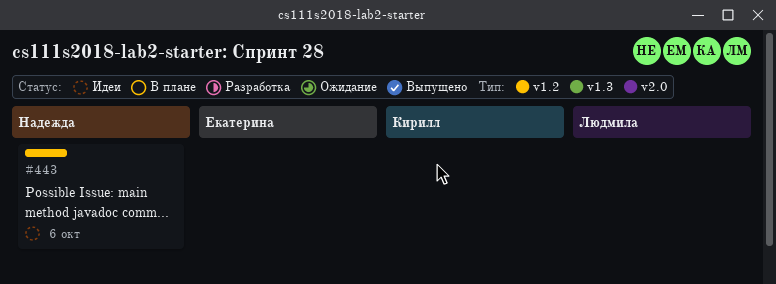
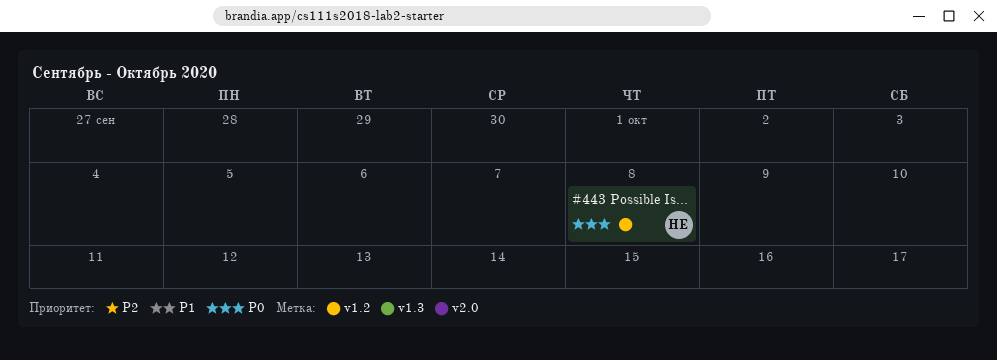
#443, due: Oct 6 -> Oct 8

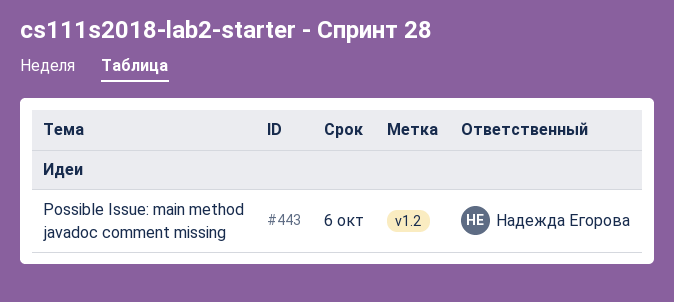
#443, due: Oct 8 -> Oct 6

